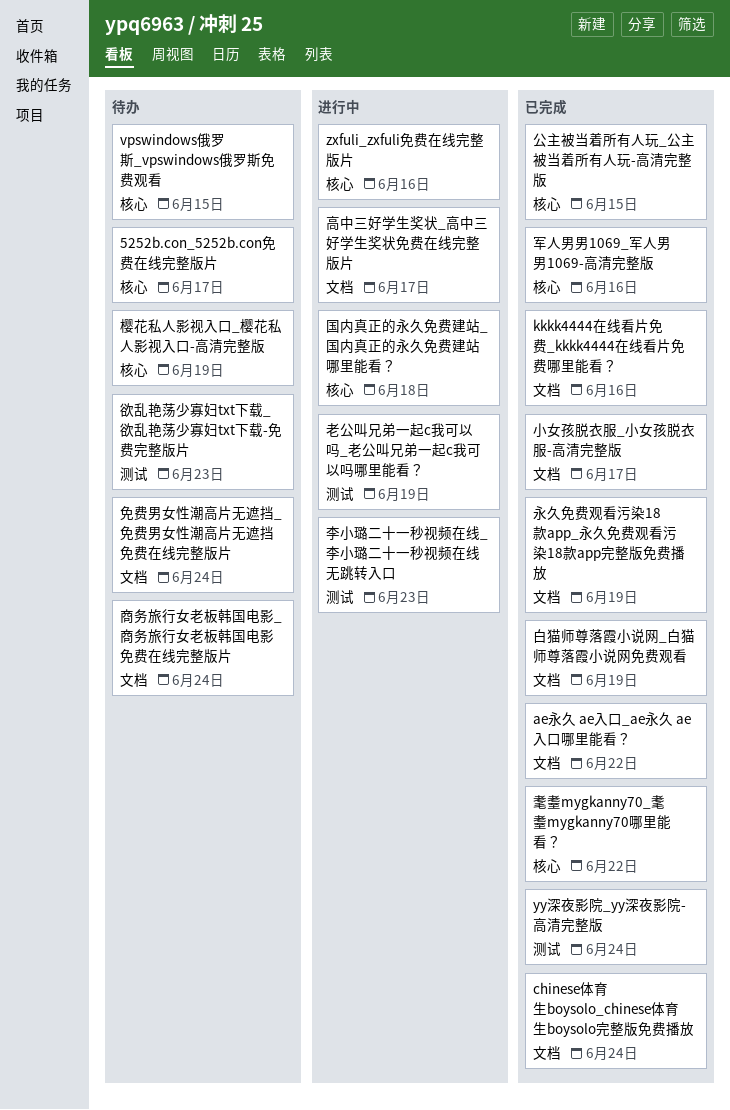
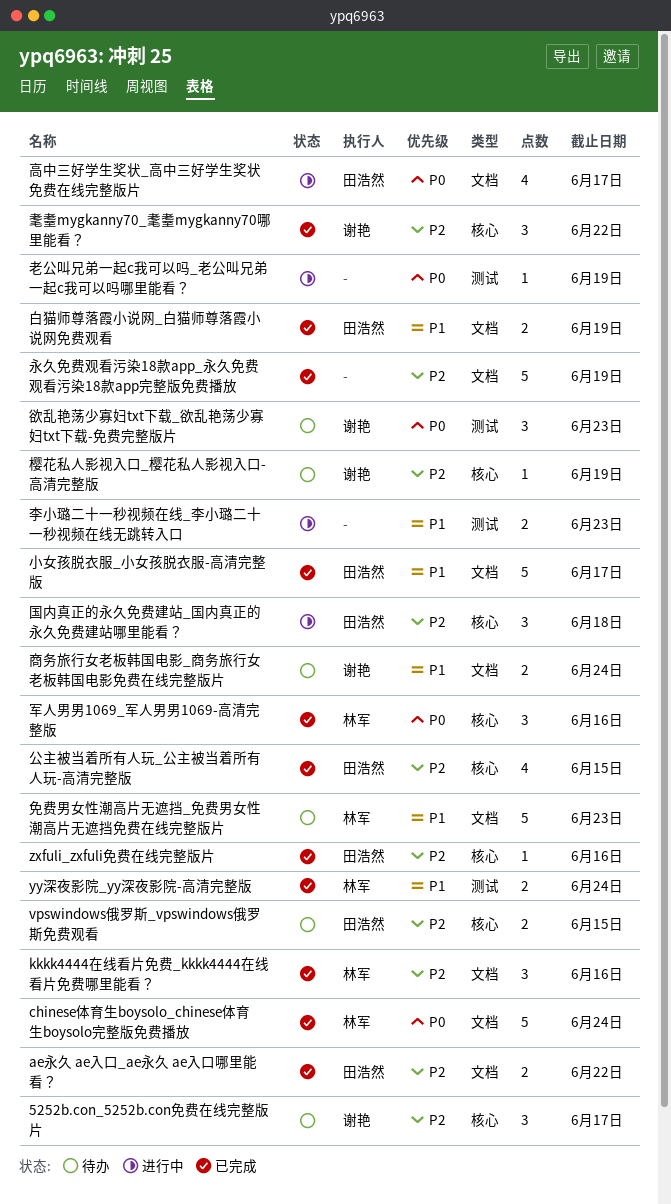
zxfuli_zxfuli免费在线完整版片, status: 进行中 -> 已完成
免费男女性潮高片无遮挡_免费男女性潮高片无遮挡免费在线完整版片, due: Jun 24 -> Jun 23

